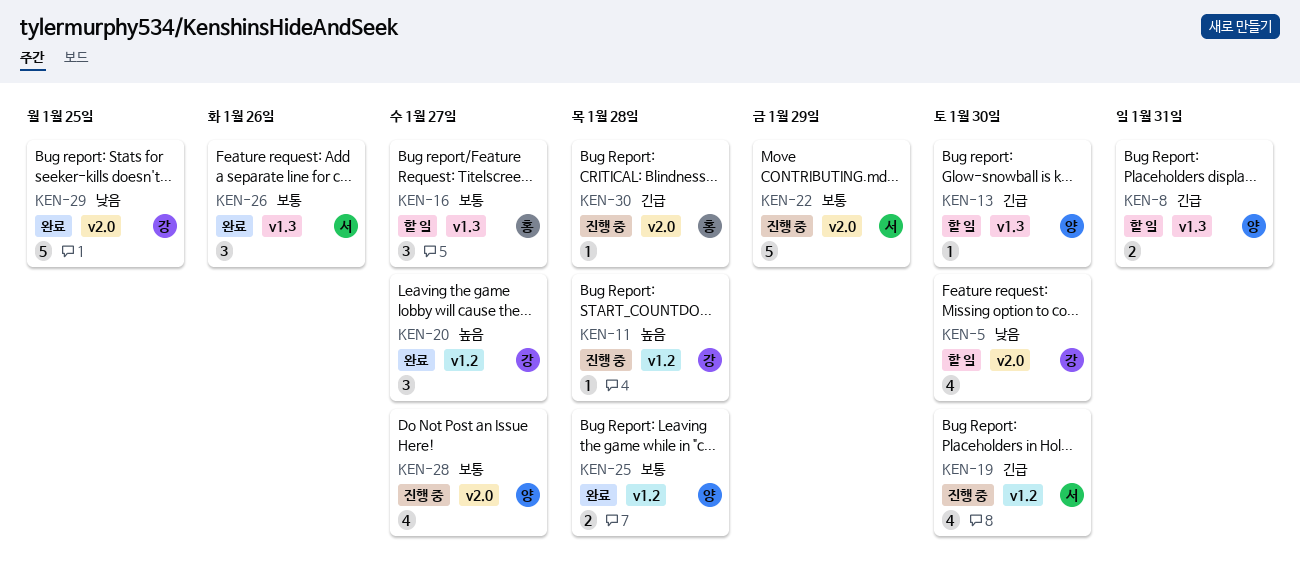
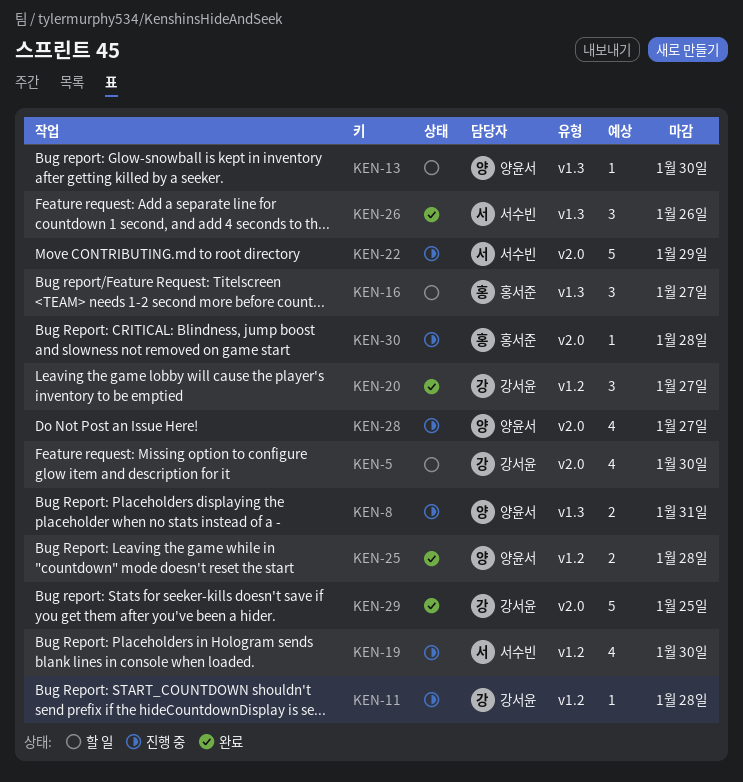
KEN-8, status: 할 일 -> 진행 중

